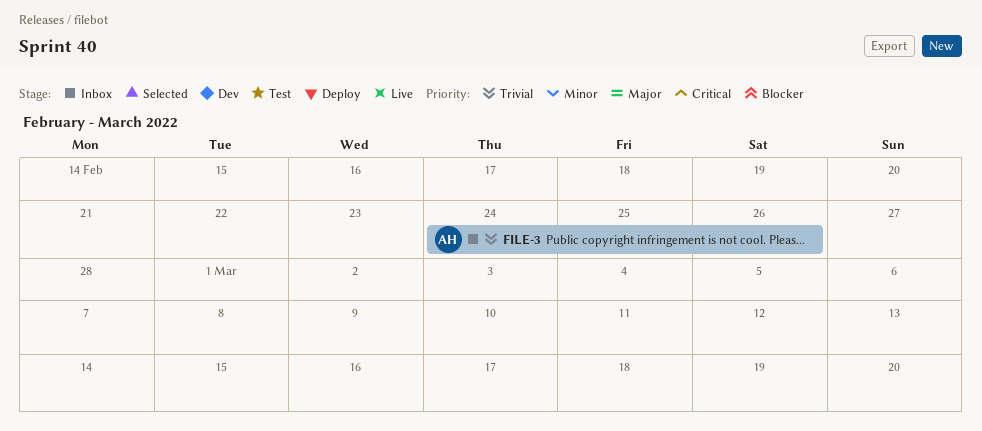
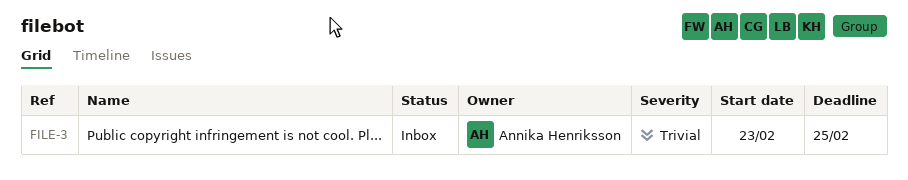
FILE-3, start: Feb 24 -> Feb 23
FILE-3, due: Feb 26 -> Feb 25

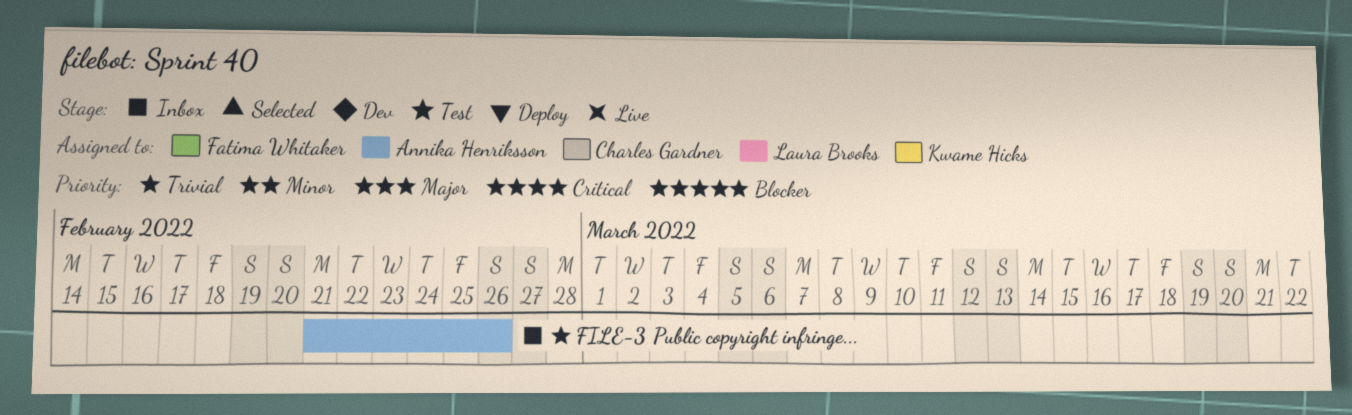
FILE-3, start: Feb 23 -> Feb 21
FILE-3, due: Feb 25 -> Feb 26

